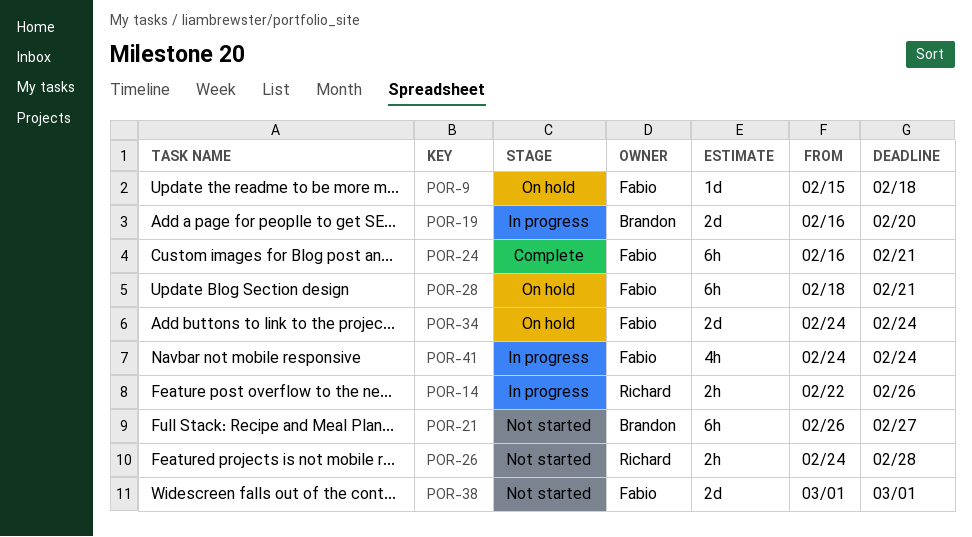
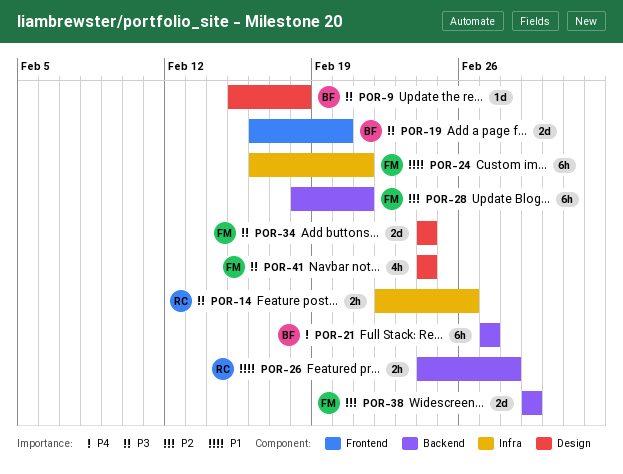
POR-9, owner: Fabio -> Brandon
POR-21, start: Feb 26 -> Feb 27

